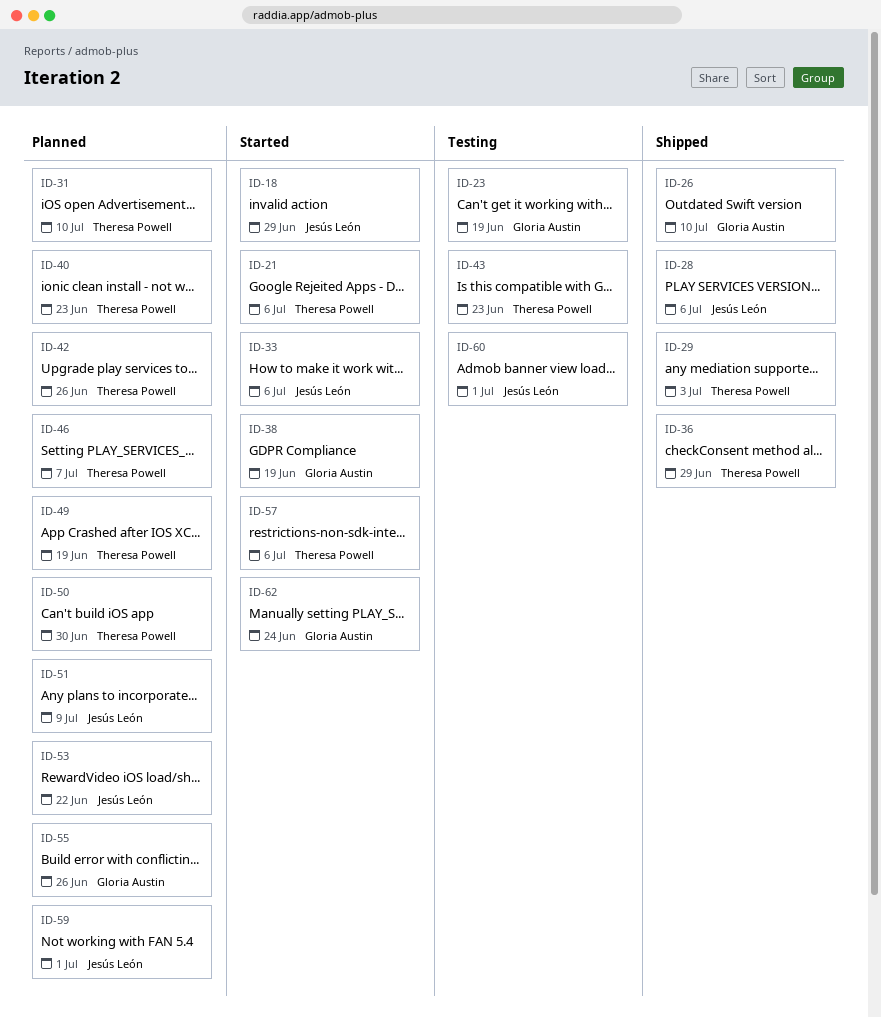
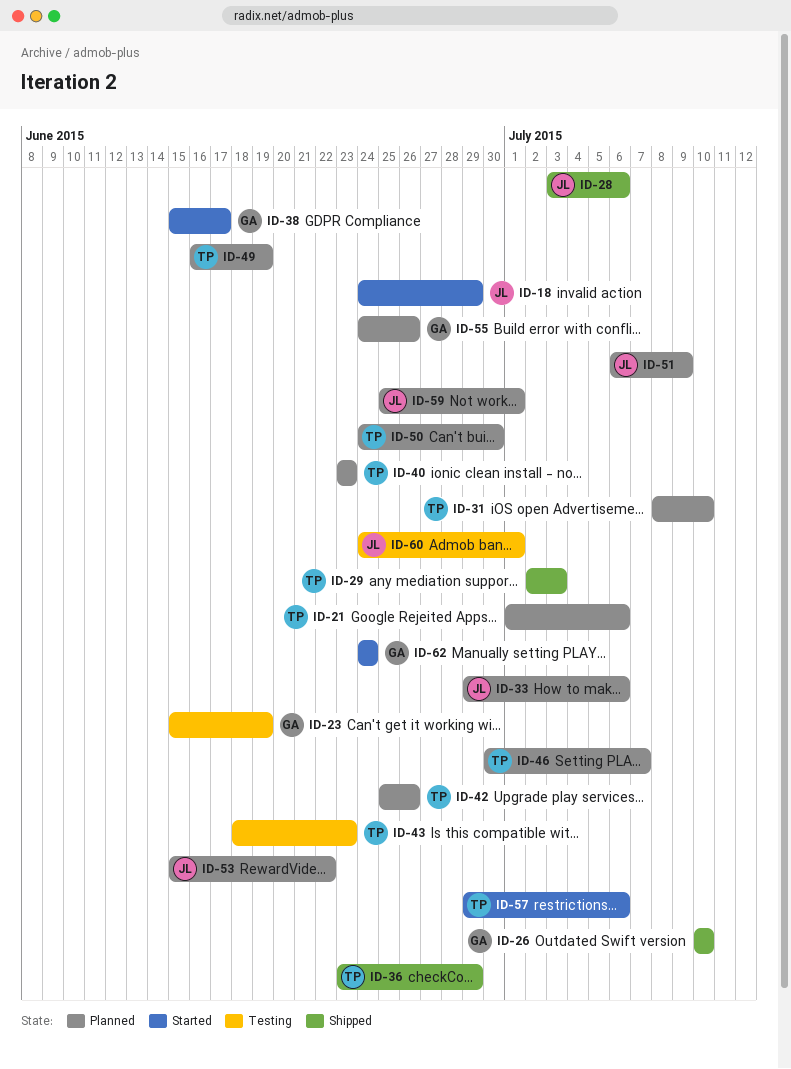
ID-21, status: Started -> Planned
ID-33, status: Started -> Planned
ID-38, due: Jun 19 -> Jun 17

